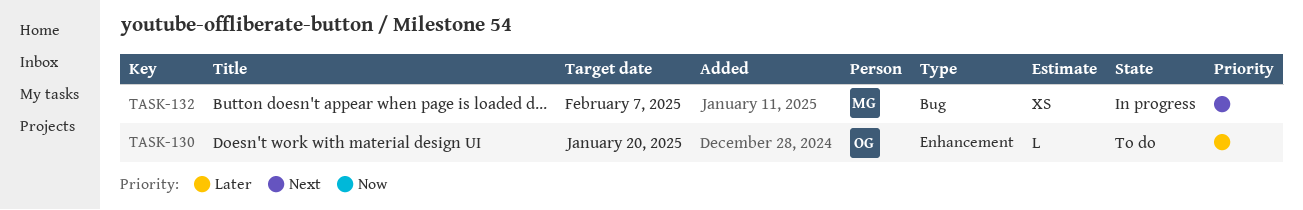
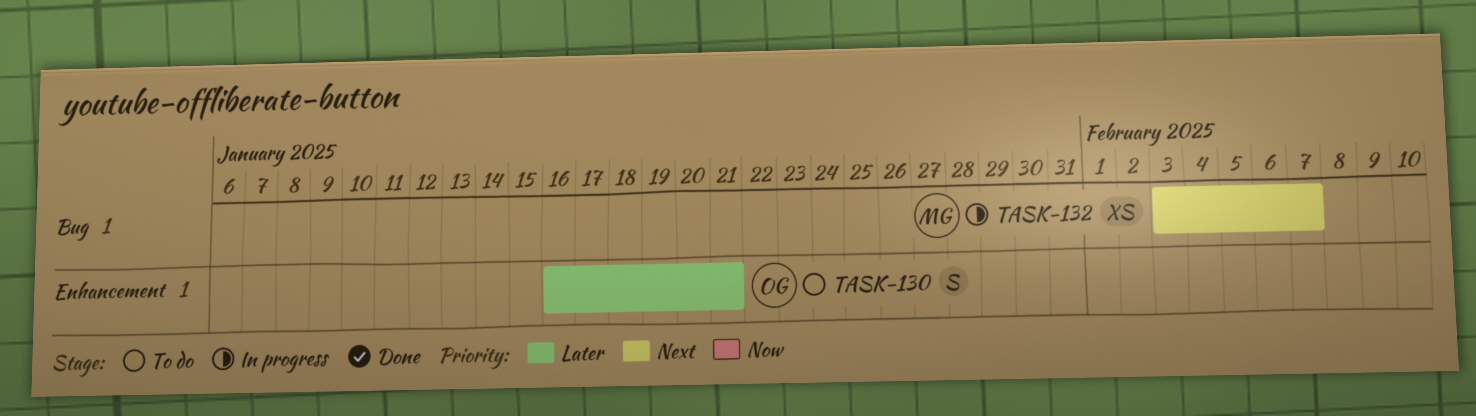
TASK-130, estimate: L -> S
TASK-130, due: Jan 20 -> Jan 21

